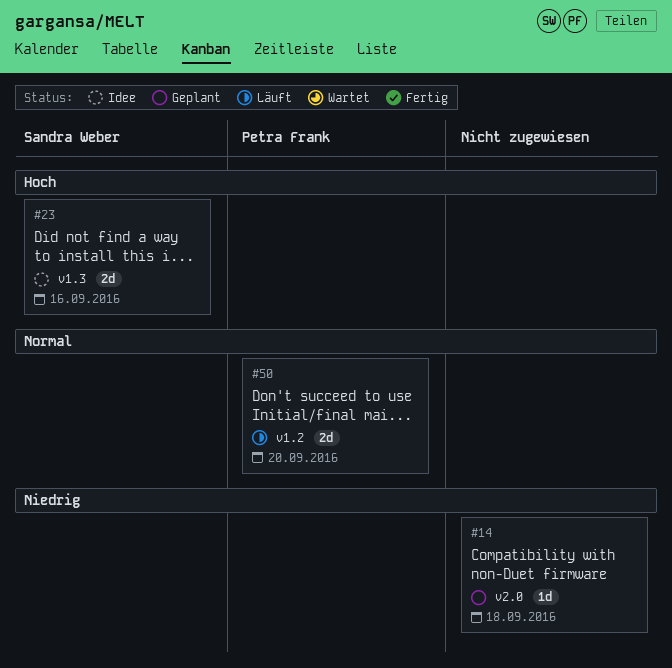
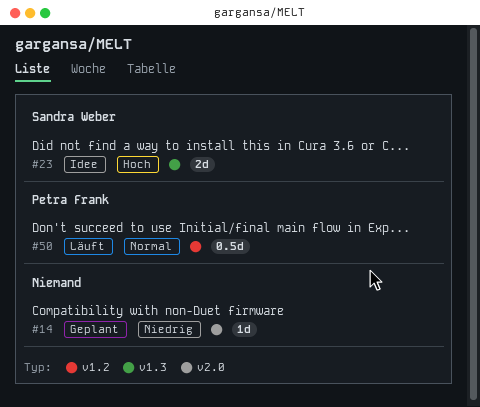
#50, estimate: 2d -> 0.5d

